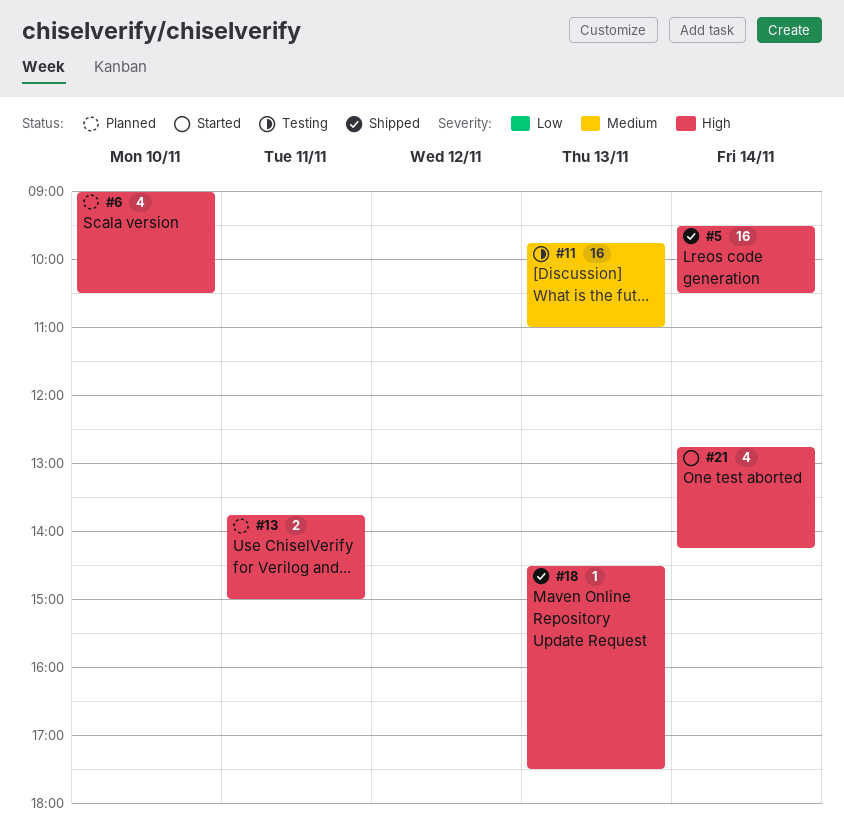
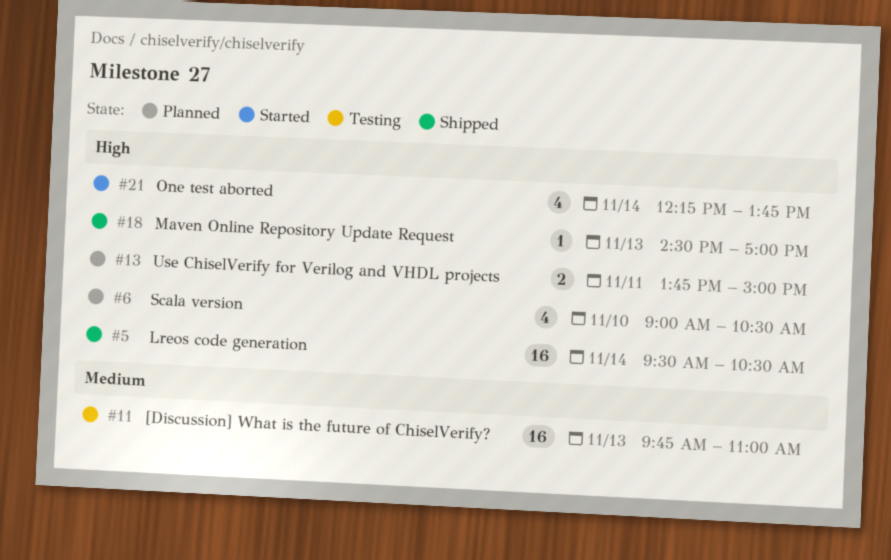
#18, ends: 17:30 -> 17:00
#21, begins: 12:45 -> 12:15
#21, ends: 14:15 -> 13:45

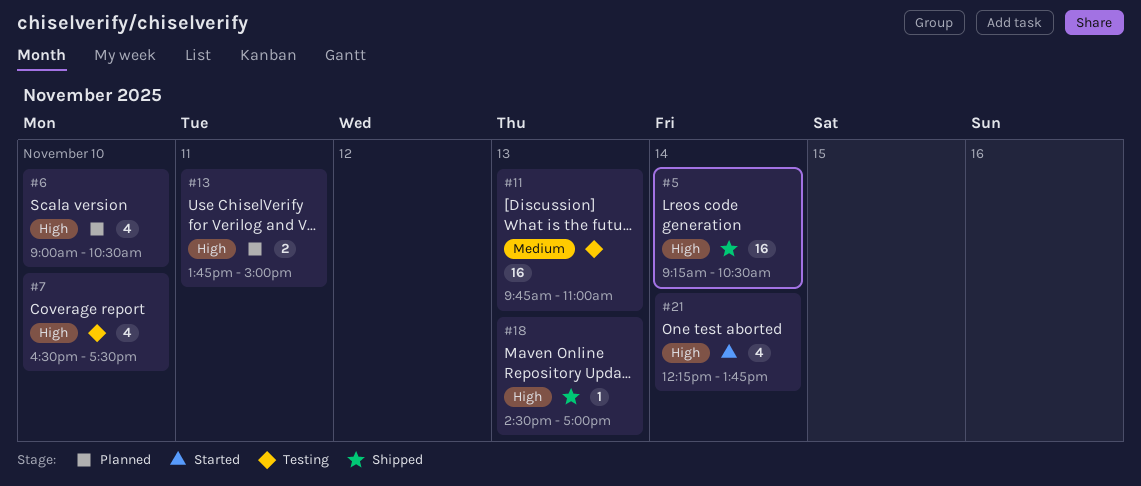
#5, begins: 09:30 -> 09:15
#7: none -> present

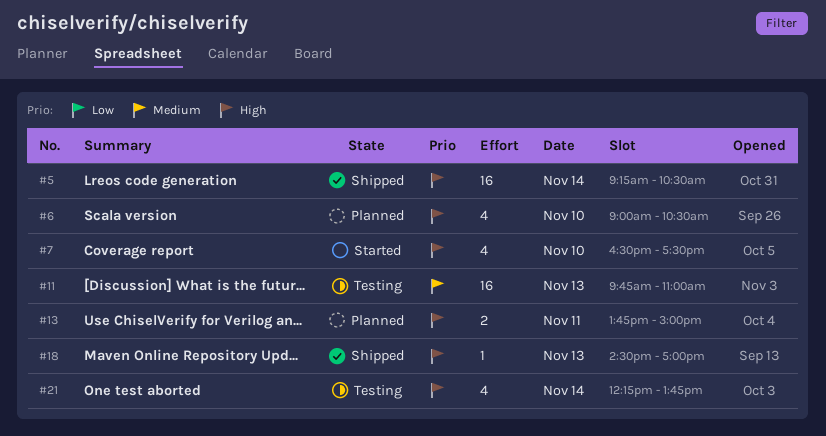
#7, status: Testing -> Started
#21, status: Started -> Testing

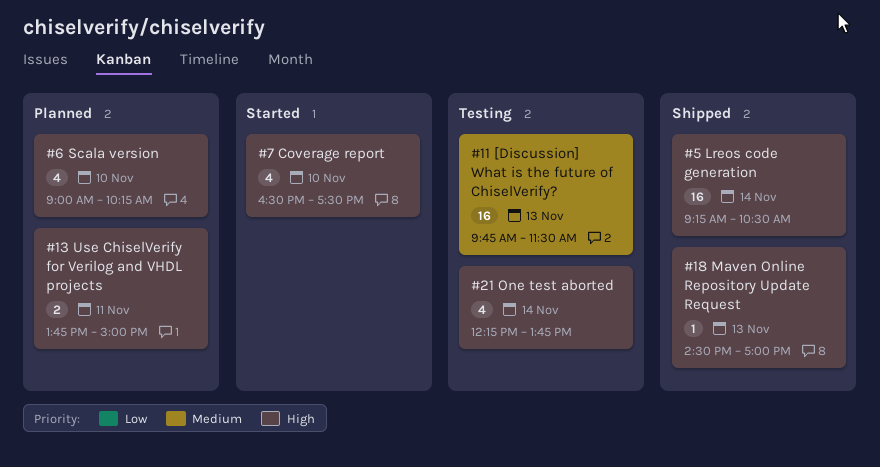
#6, ends: 10:30 -> 10:15
#11, ends: 11:00 -> 11:30

